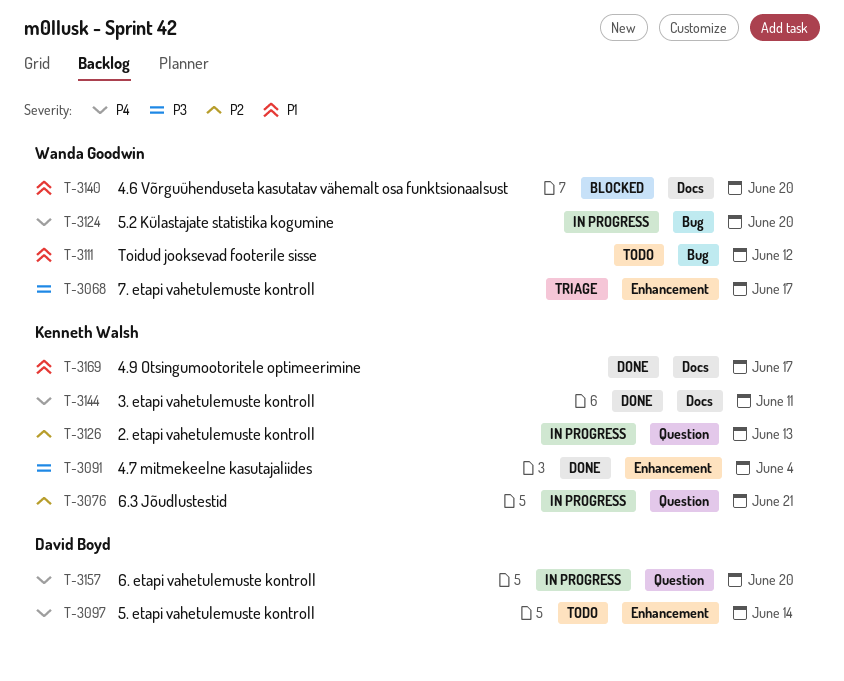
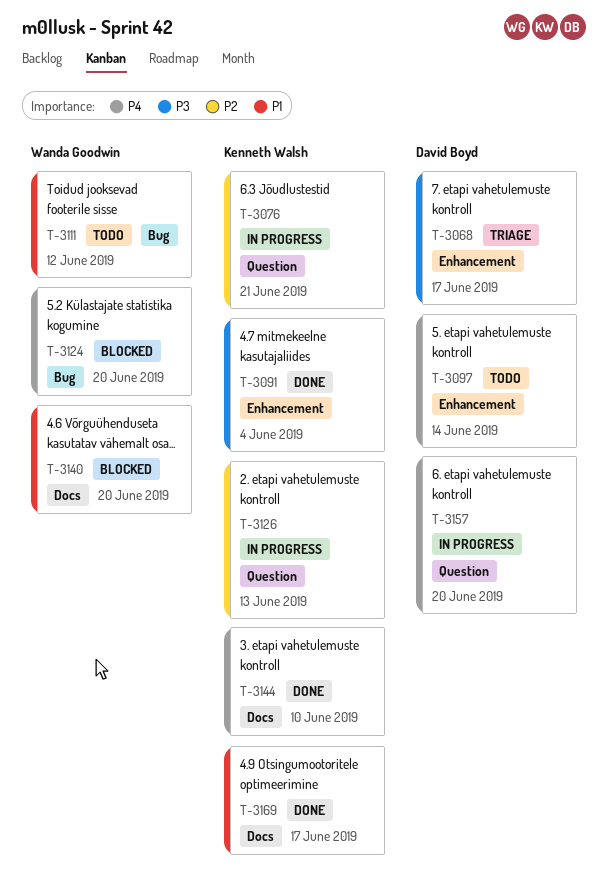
T-3068, owner: Wanda Goodwin -> David Boyd
T-3124, status: In progress -> Blocked
T-3144, due: Jun 11 -> Jun 10

